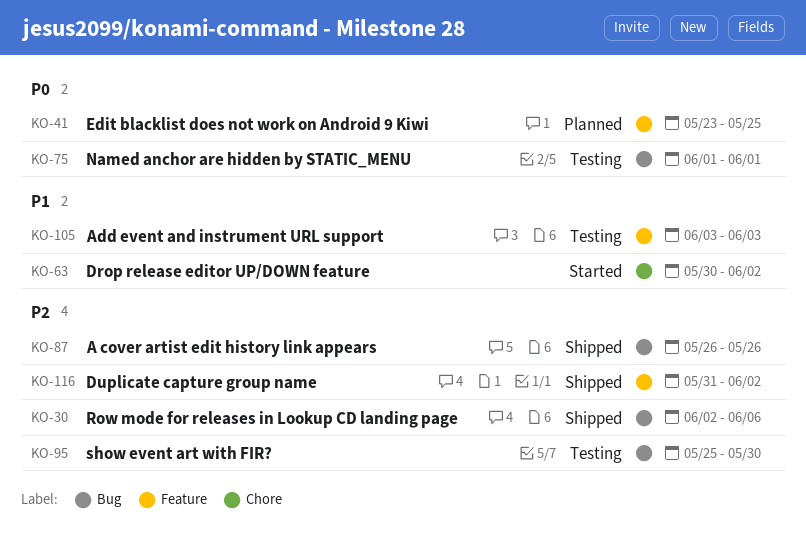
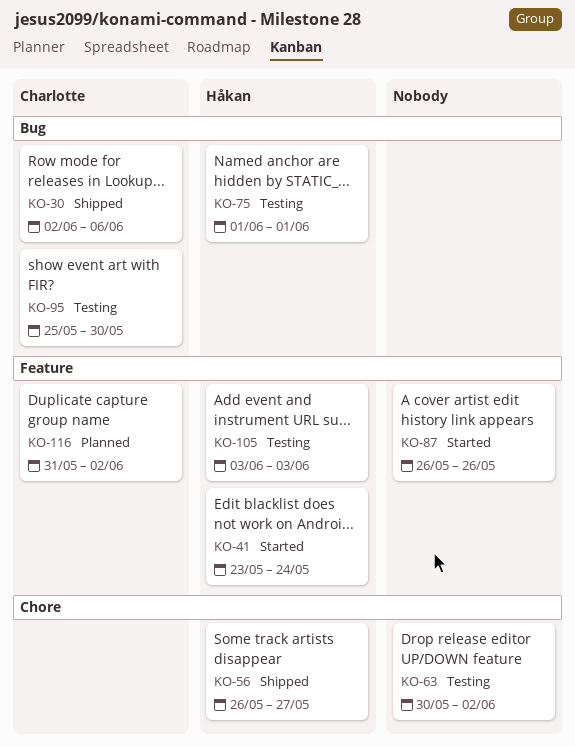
KO-41, status: Planned -> Started
KO-41, due: May 25 -> May 24
KO-56: none -> present
KO-63, status: Started -> Testing
KO-87, status: Shipped -> Started
KO-87, label: Bug -> Feature
KO-116, status: Shipped -> Planned

